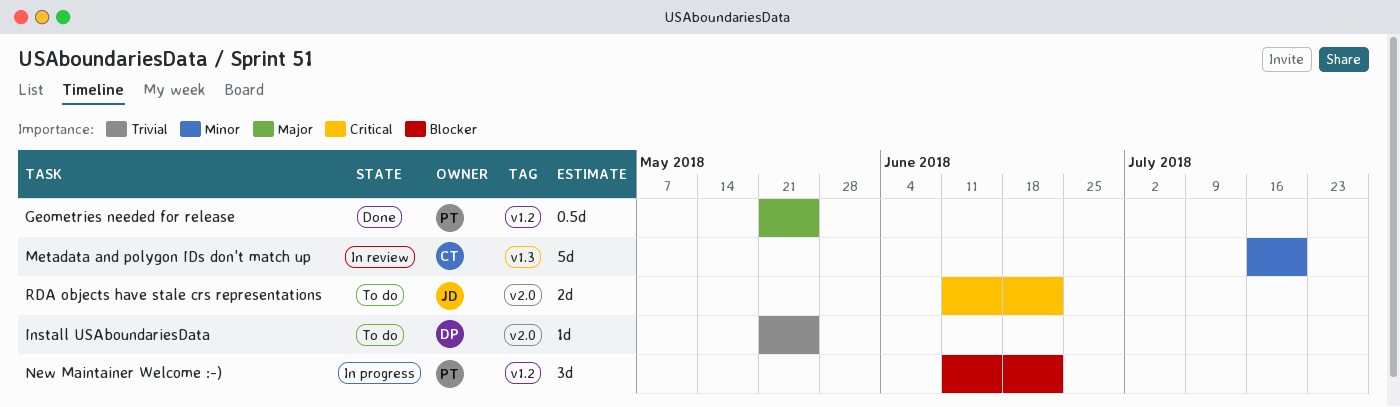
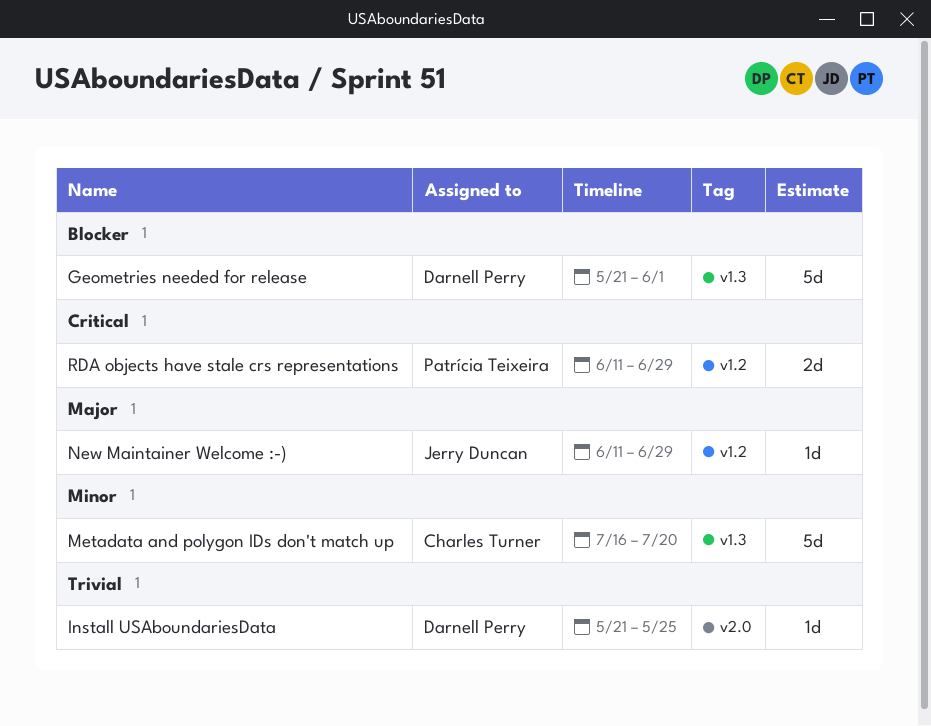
Geometries needed for release, owner: Patrícia Teixeira -> Darnell Perry
Geometries needed for release, priority: Major -> Blocker
Geometries needed for release, label: v1.2 -> v1.3
Geometries needed for release, estimate: 0.5d -> 5d
Geometries needed for release, due: May 25 -> Jun 1
New Maintainer Welcome :-), owner: Patrícia Teixeira -> Jerry Duncan
New Maintainer Welcome :-), priority: Blocker -> Major
New Maintainer Welcome :-), estimate: 3d -> 1d
New Maintainer Welcome :-), due: Jun 22 -> Jun 29
RDA objects have stale crs representations, owner: Jerry Duncan -> Patrícia Teixeira
RDA objects have stale crs representations, label: v2.0 -> v1.2
RDA objects have stale crs representations, due: Jun 22 -> Jun 29

